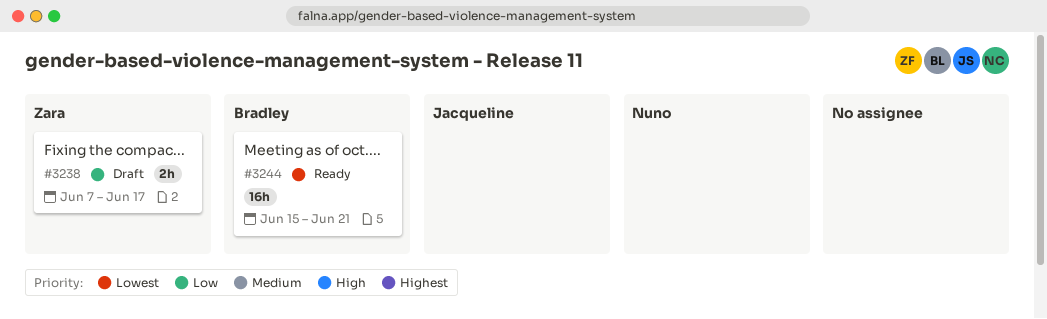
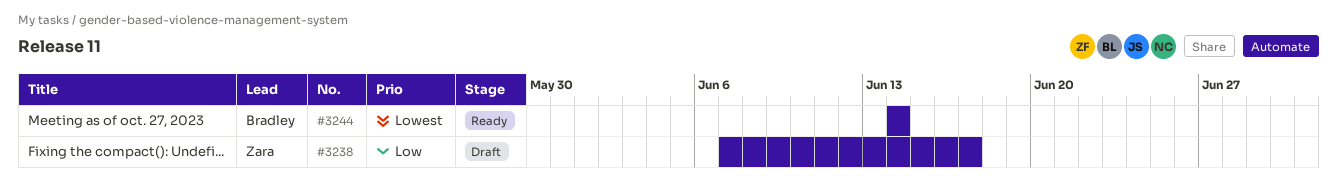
#3244, start: Jun 15 -> Jun 14
#3244, due: Jun 21 -> Jun 14

